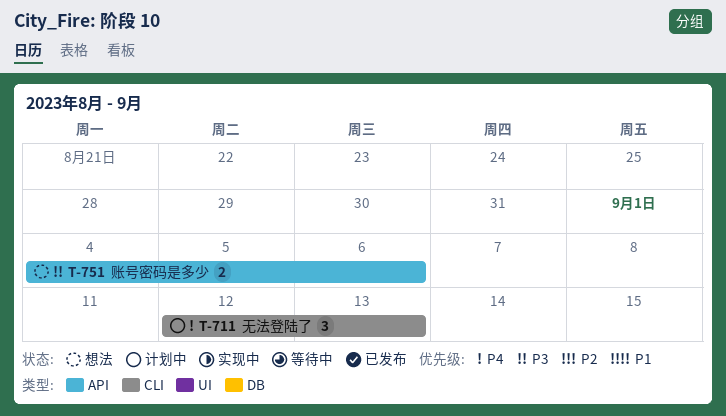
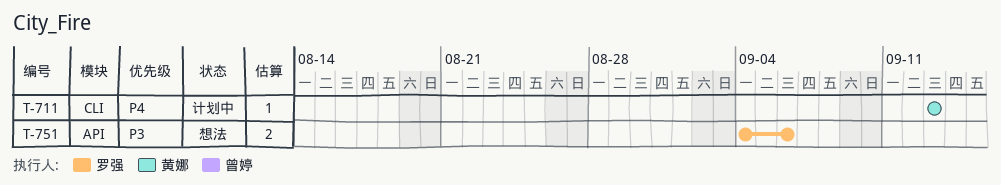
T-711, estimate: 3 -> 1
T-711, start: Sep 12 -> Sep 13

